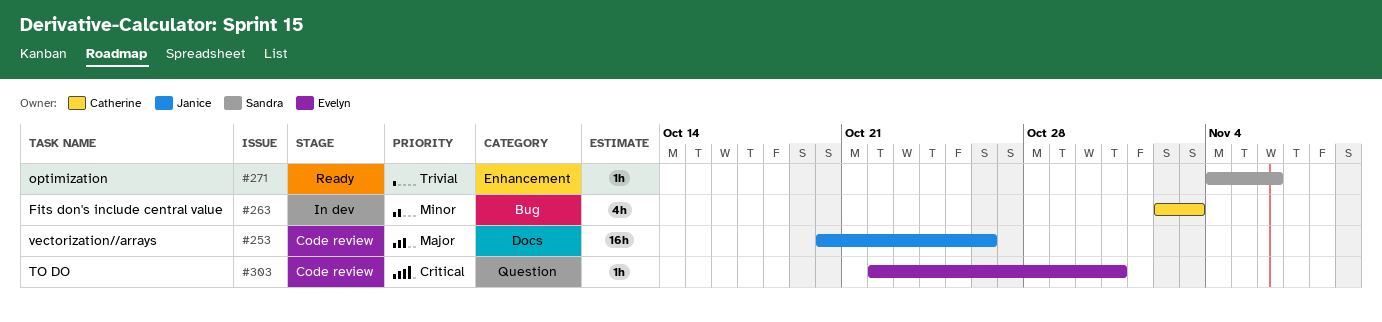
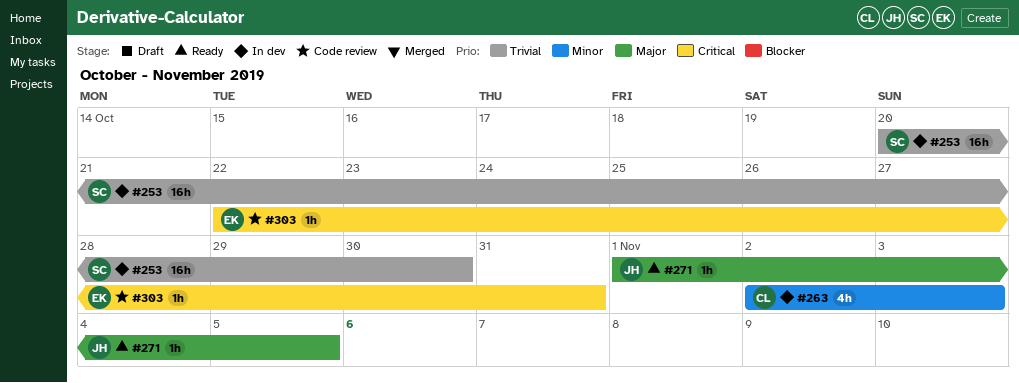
#253, status: Code review -> In dev
#253, owner: Janice -> Sandra
#253, priority: Major -> Trivial
#253, due: Oct 26 -> Oct 30
#271, owner: Sandra -> Janice
#271, priority: Trivial -> Major
#271, start: Nov 4 -> Nov 1
#271, due: Nov 6 -> Nov 5

